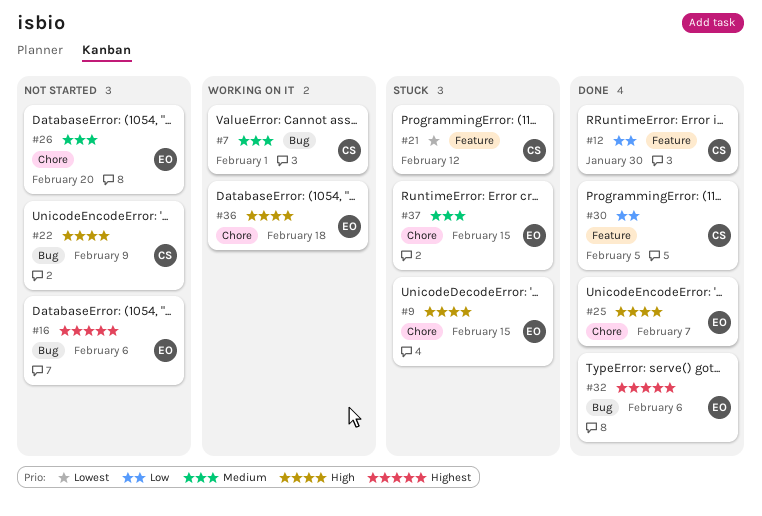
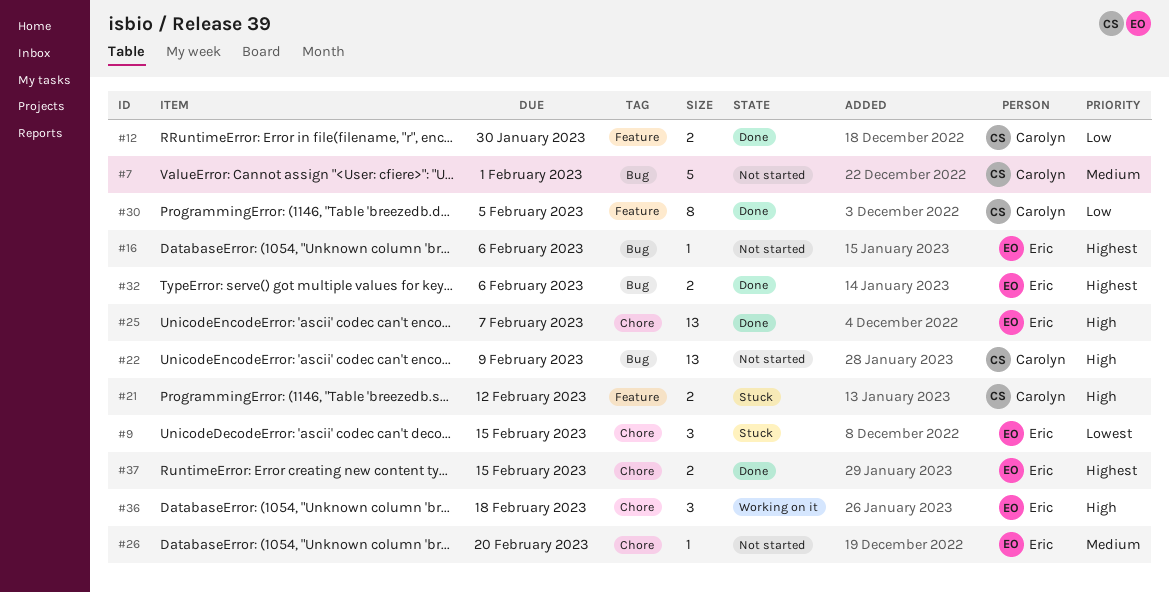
#7, status: Working on it -> Not started
#9, priority: High -> Lowest
#21, priority: Lowest -> High
#37, status: Stuck -> Done
#37, priority: Medium -> Highest

